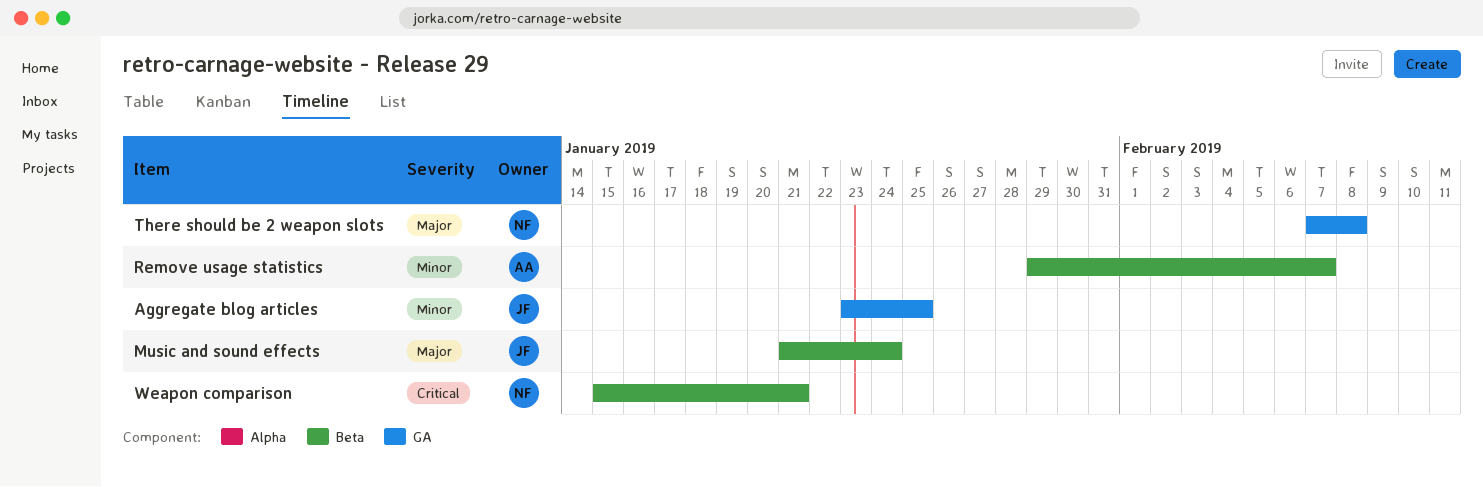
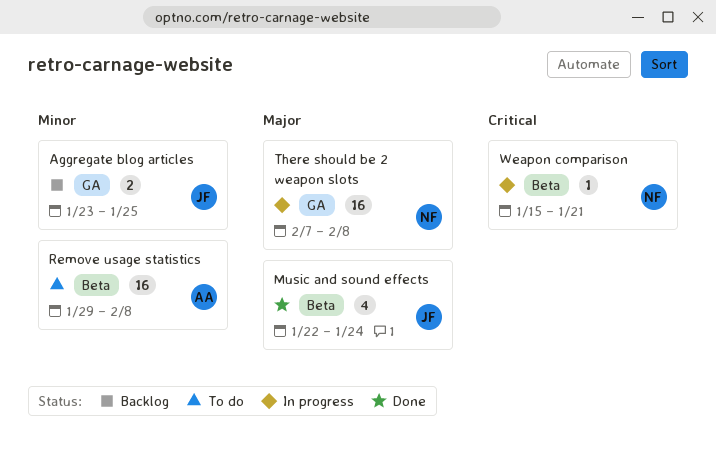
Music and sound effects, start: Jan 21 -> Jan 22
Remove usage statistics, due: Feb 7 -> Feb 8

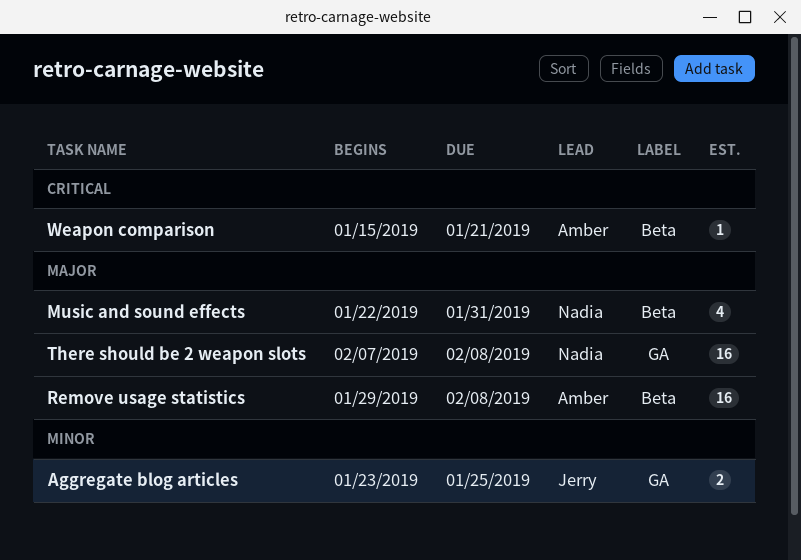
Music and sound effects, owner: Jerry -> Nadia
Music and sound effects, due: Jan 24 -> Jan 31
Remove usage statistics, priority: Minor -> Major
Weapon comparison, owner: Nadia -> Amber

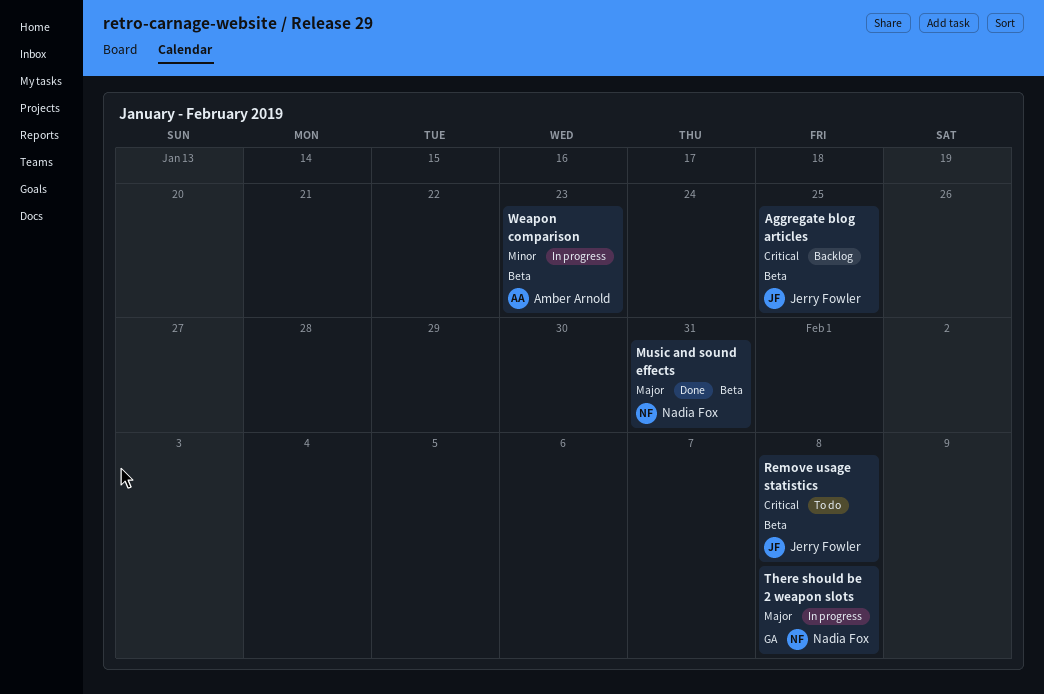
Aggregate blog articles, priority: Minor -> Critical
Aggregate blog articles, label: GA -> Beta
Remove usage statistics, owner: Amber Arnold -> Jerry Fowler
Remove usage statistics, priority: Major -> Critical
Weapon comparison, priority: Critical -> Minor
Weapon comparison, due: Jan 21 -> Jan 23

